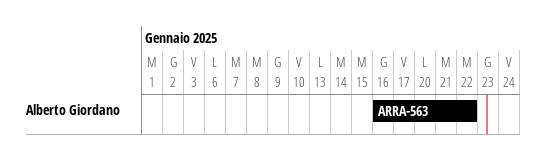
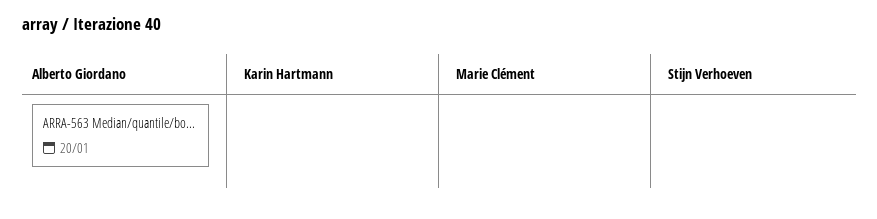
ARRA-563, due: Jan 22 -> Jan 20

